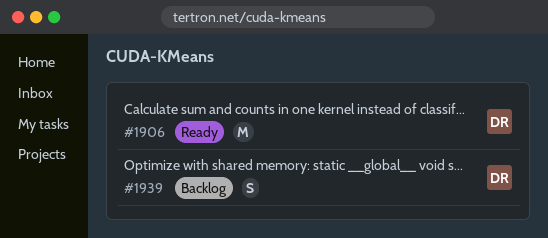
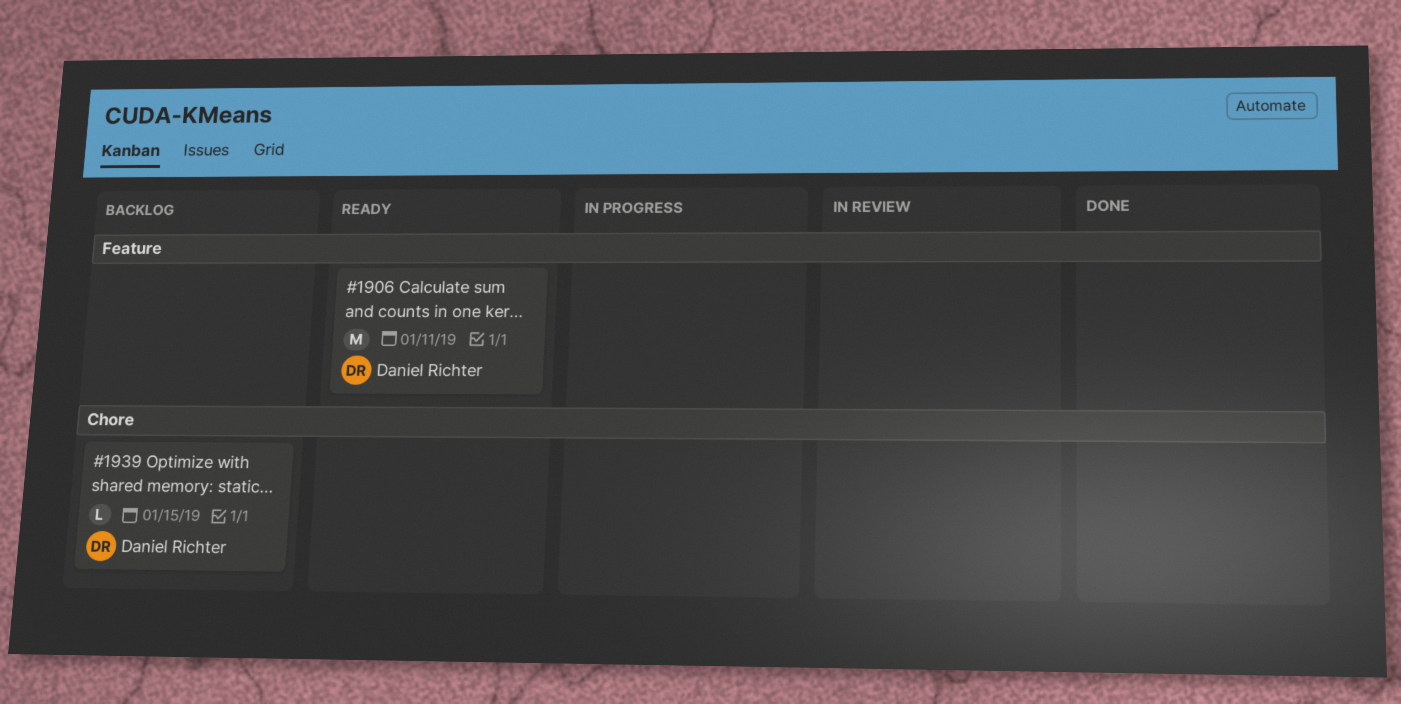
#1939, estimate: S -> L

